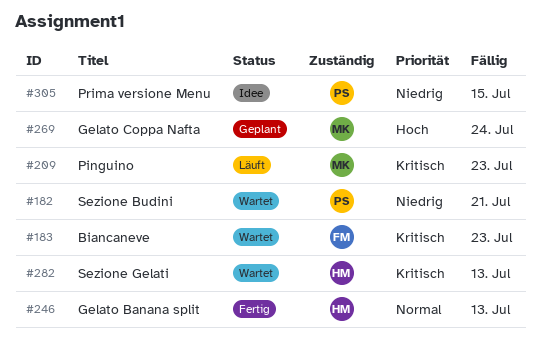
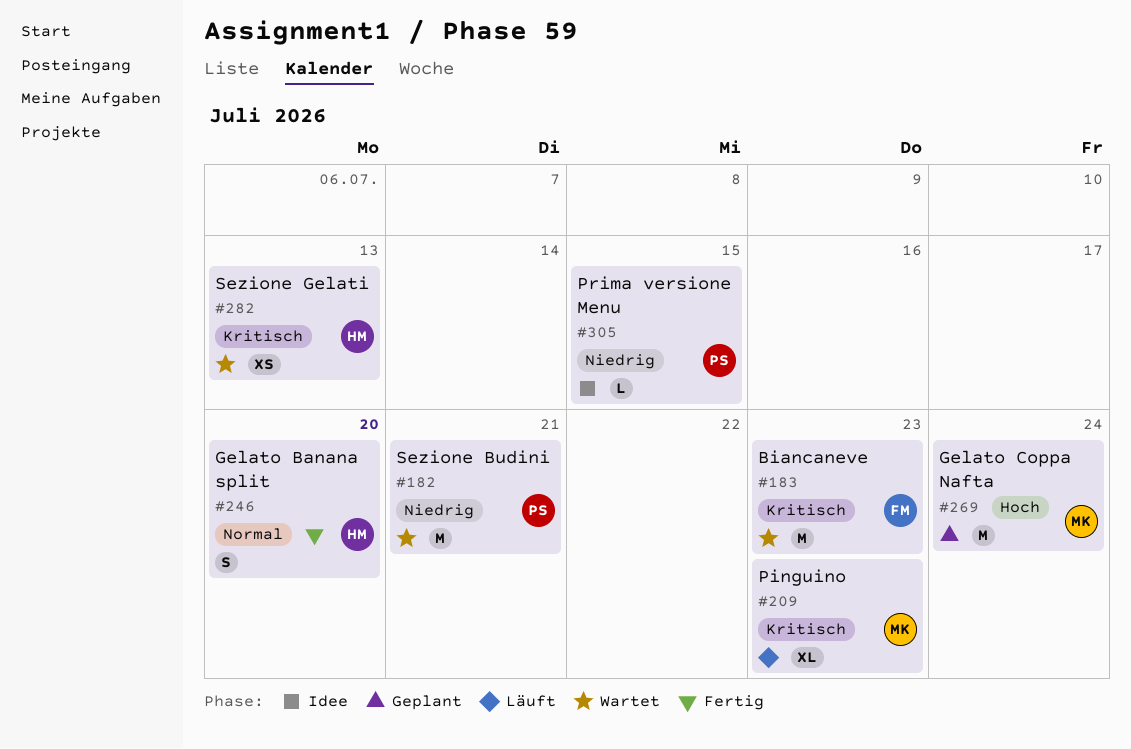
#246, due: Jul 13 -> Jul 20

